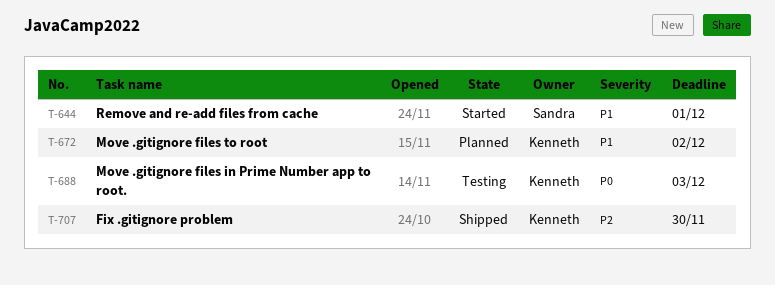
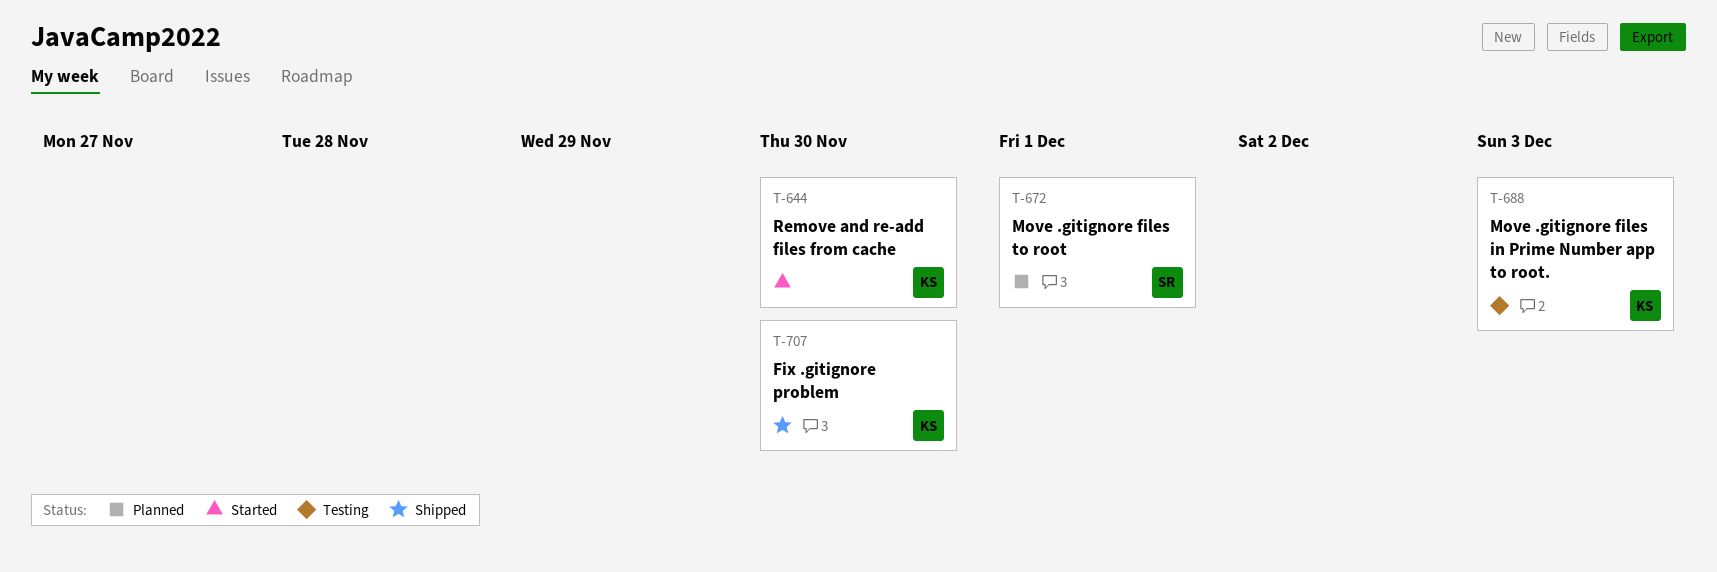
T-644, owner: Sandra -> Kenneth
T-644, due: Dec 1 -> Nov 30
T-672, owner: Kenneth -> Sandra
T-672, due: Dec 2 -> Dec 1

